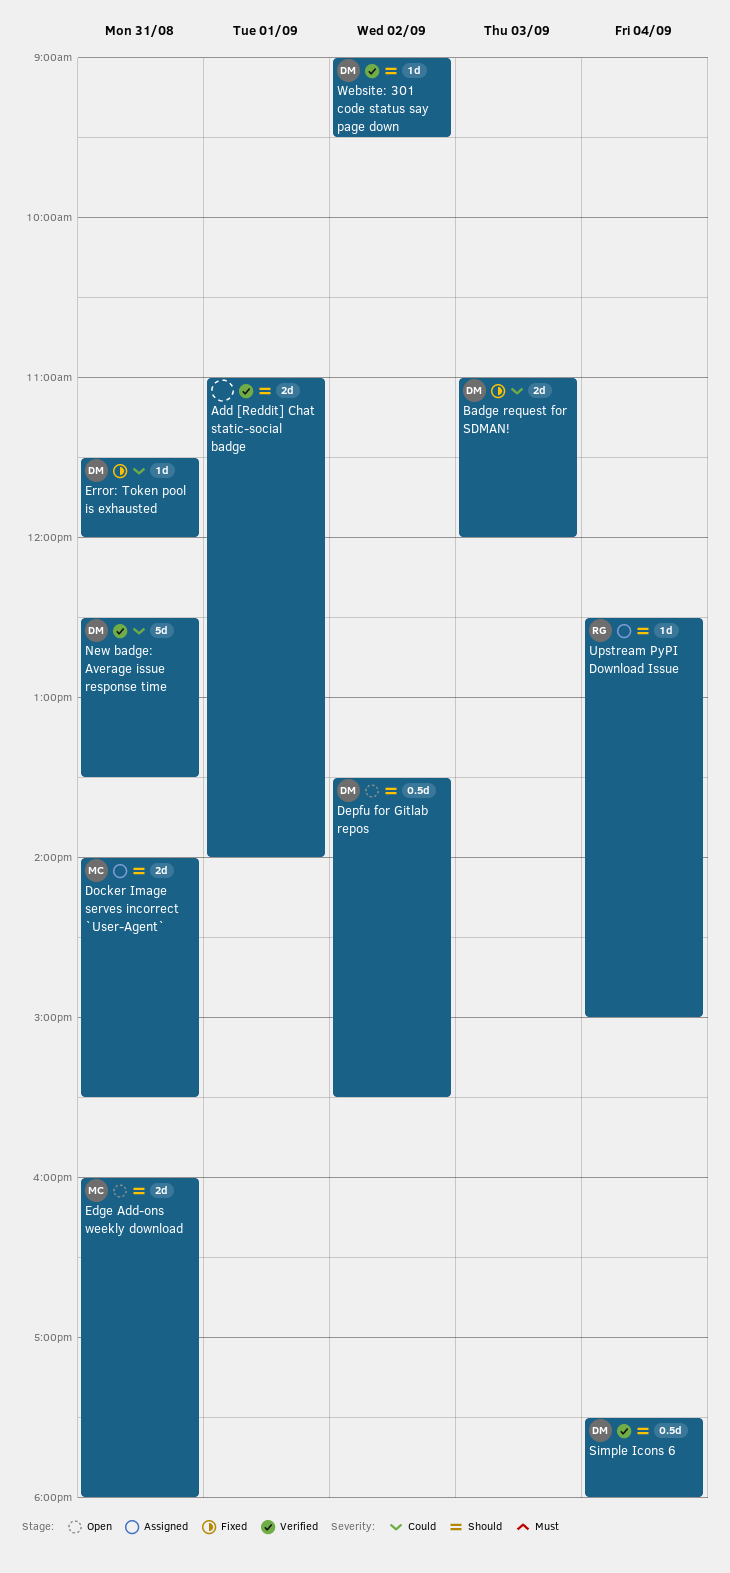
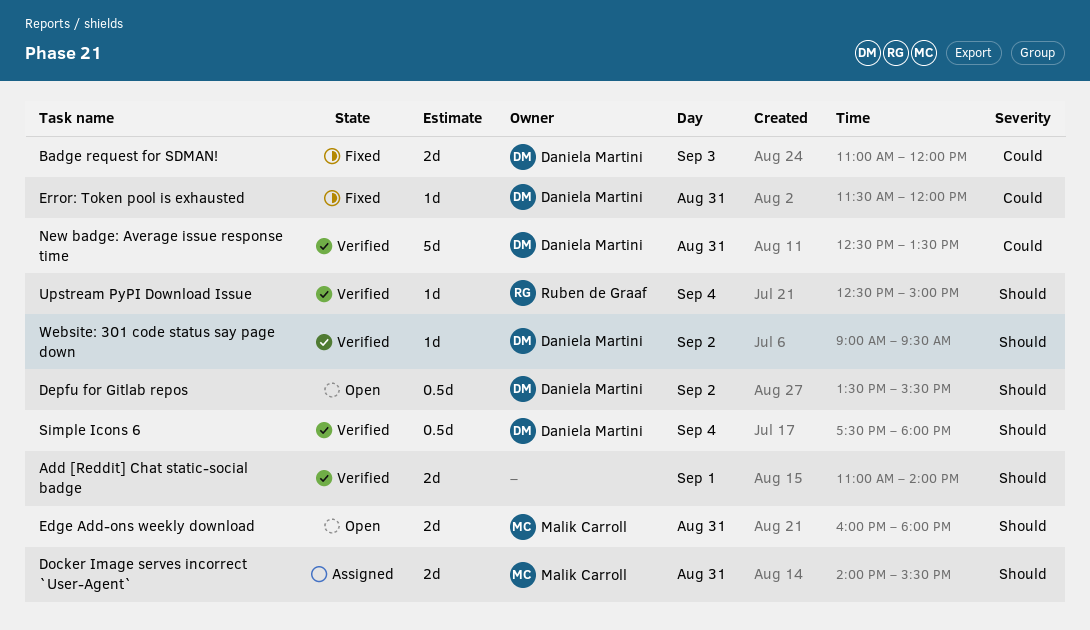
Upstream PyPI Download Issue, status: Assigned -> Verified

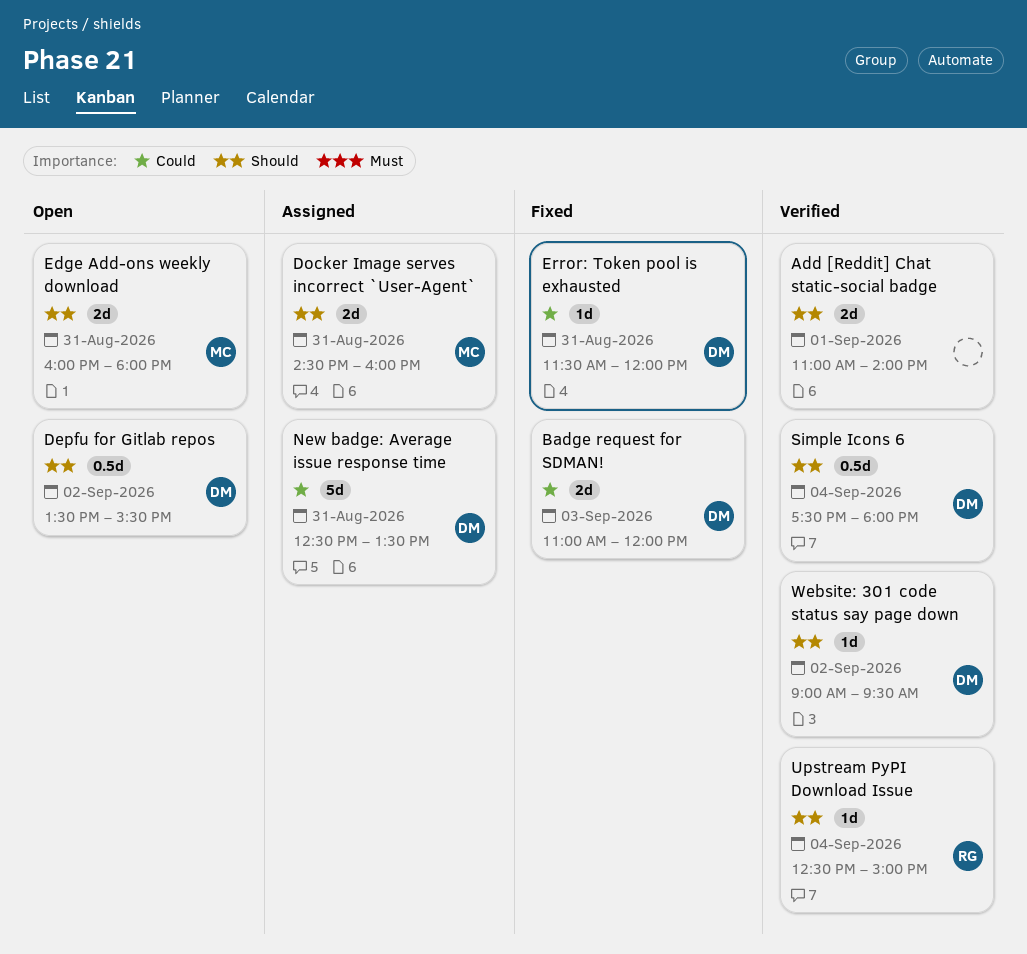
Docker Image serves incorrect `User-Agent`, begins: 14:00 -> 14:30
Docker Image serves incorrect `User-Agent`, ends: 15:30 -> 16:00
New badge: Average issue response time, status: Verified -> Assigned

